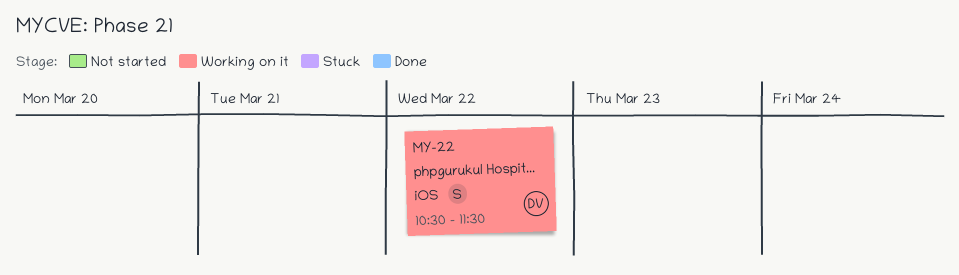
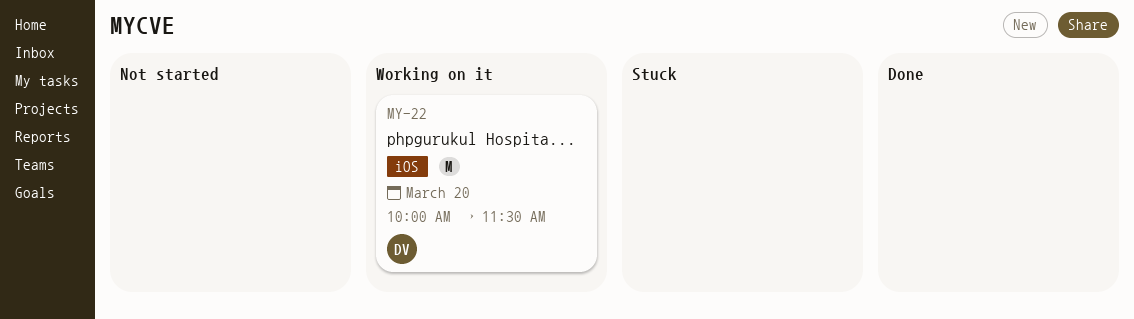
MY-22, estimate: S -> M
MY-22, day: Mar 22 -> Mar 20
MY-22, begins: 10:30 -> 10:00

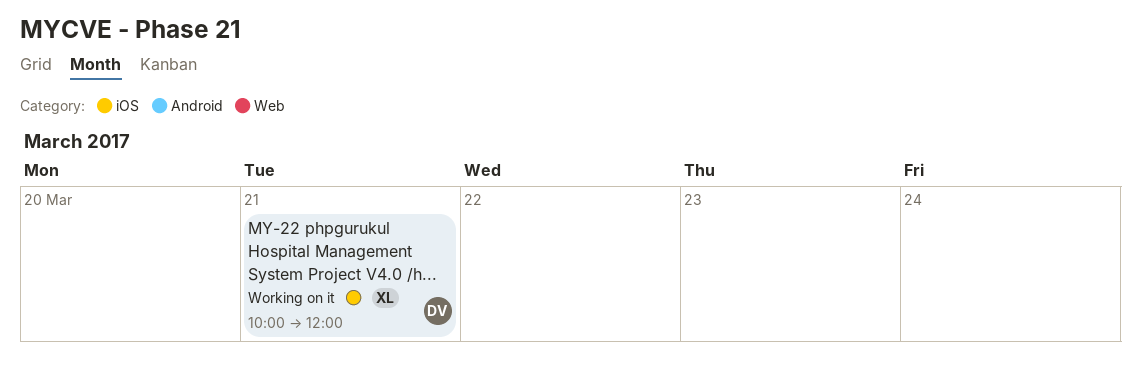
MY-22, estimate: M -> XL
MY-22, day: Mar 20 -> Mar 21
MY-22, ends: 11:30 -> 12:00

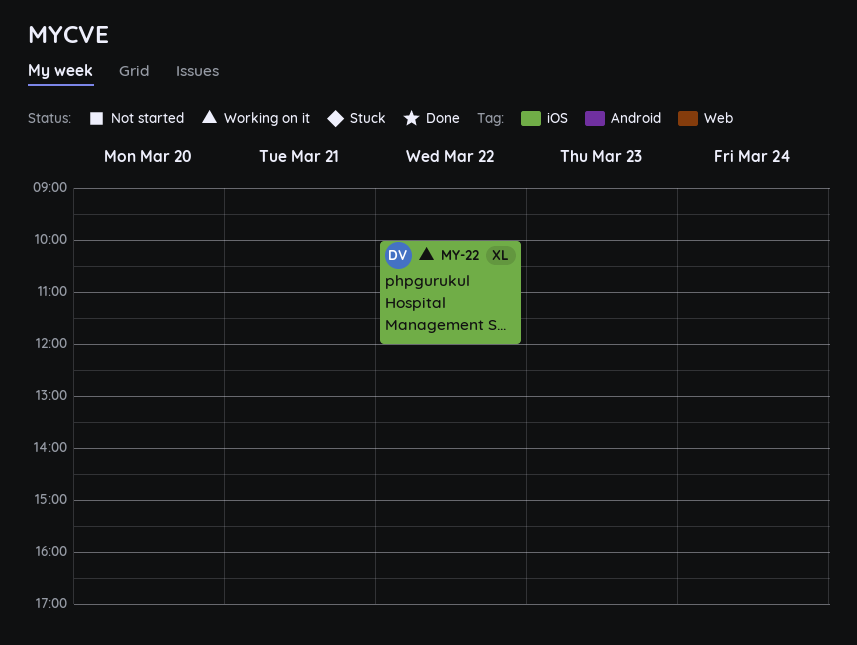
MY-22, day: Mar 21 -> Mar 22

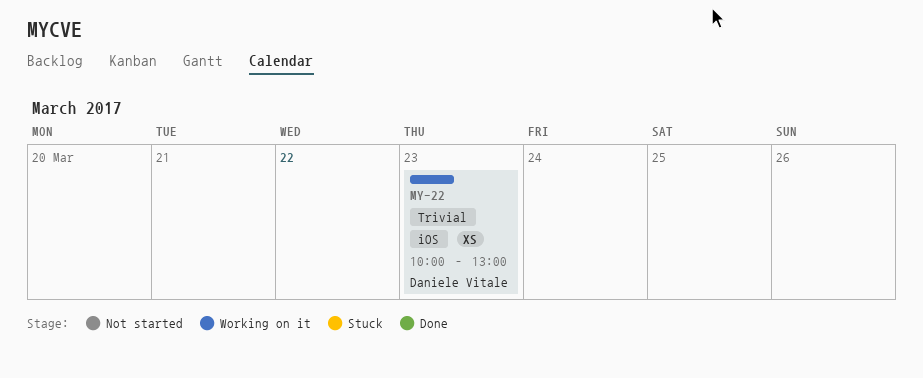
MY-22, estimate: XL -> XS
MY-22, day: Mar 22 -> Mar 23
MY-22, ends: 12:00 -> 13:00

